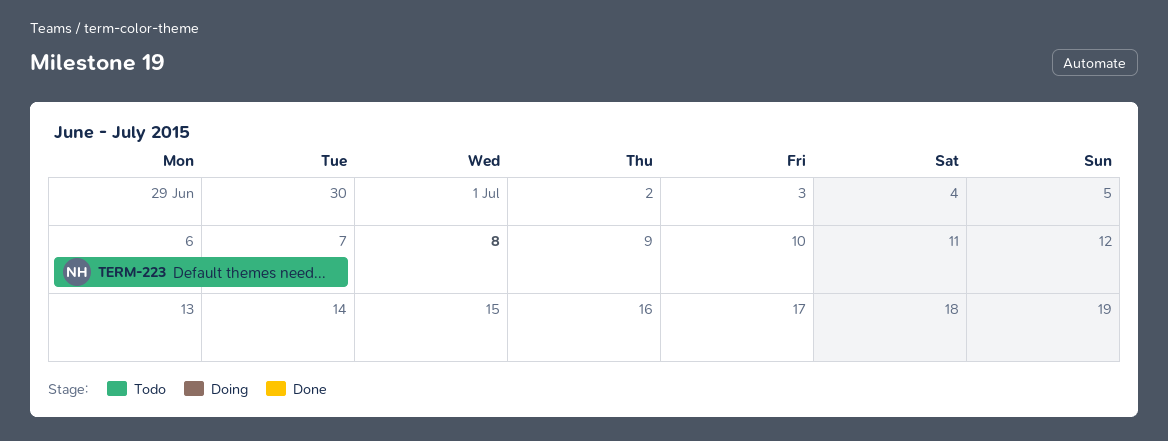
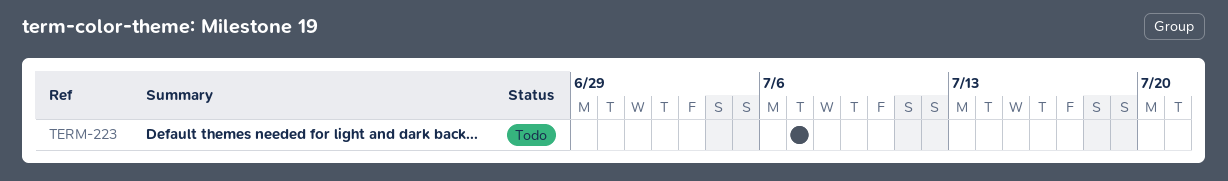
TERM-223, start: Jul 6 -> Jul 7

